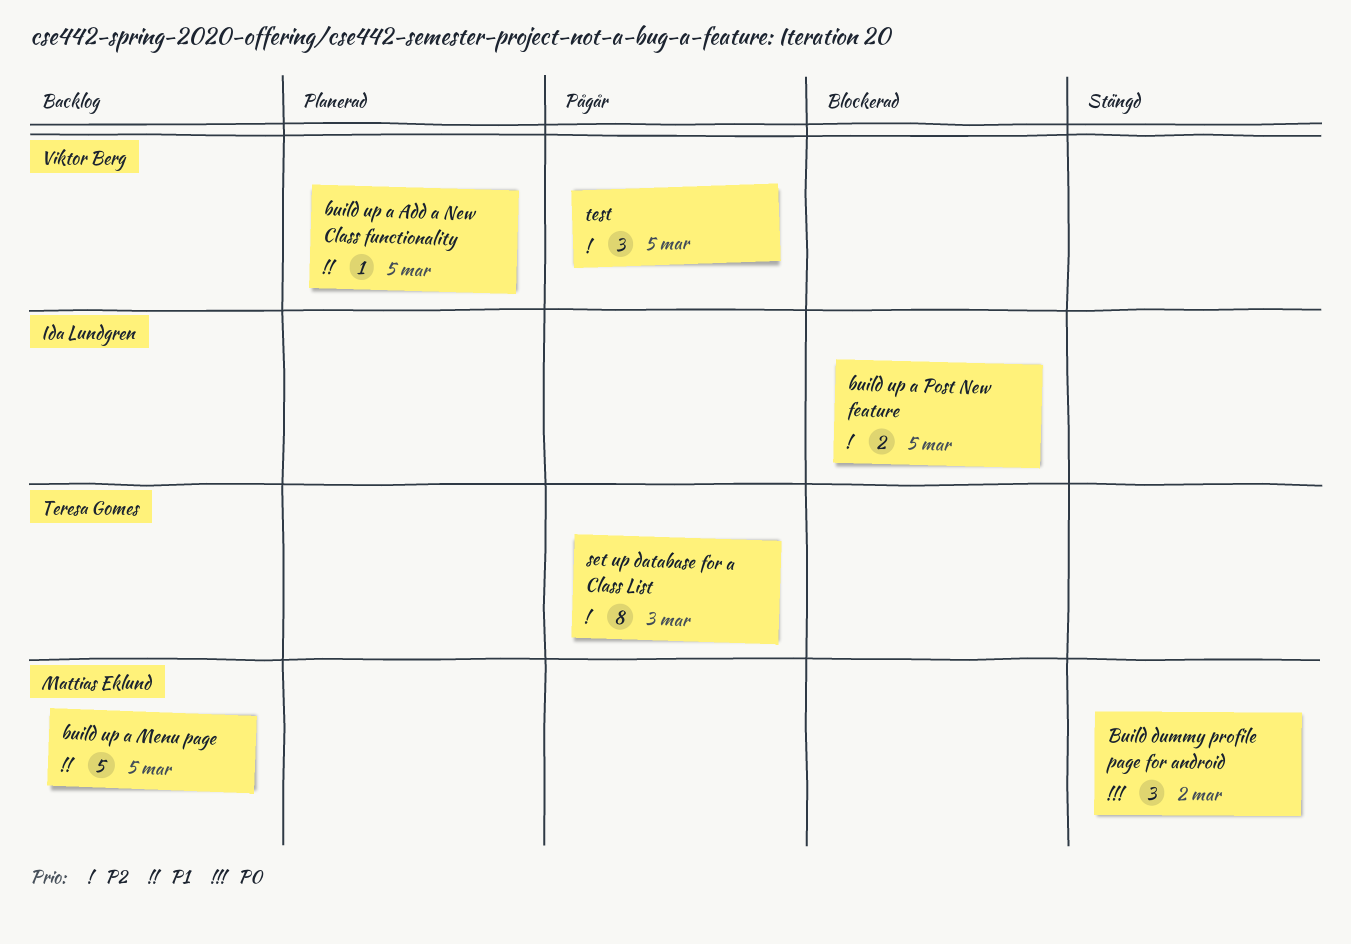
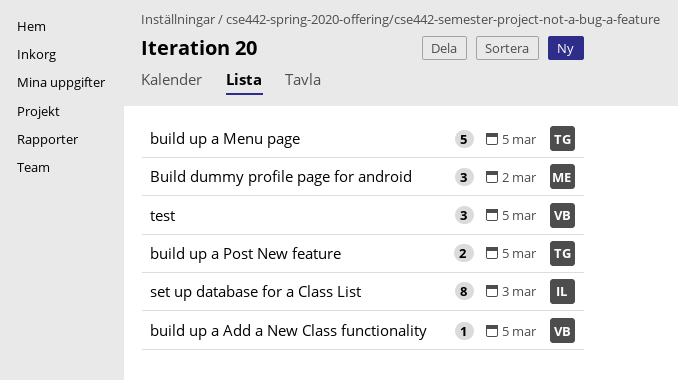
build up a Menu page, owner: Mattias Eklund -> Teresa Gomes
build up a Post New feature, owner: Ida Lundgren -> Teresa Gomes
set up database for a Class List, owner: Teresa Gomes -> Ida Lundgren

